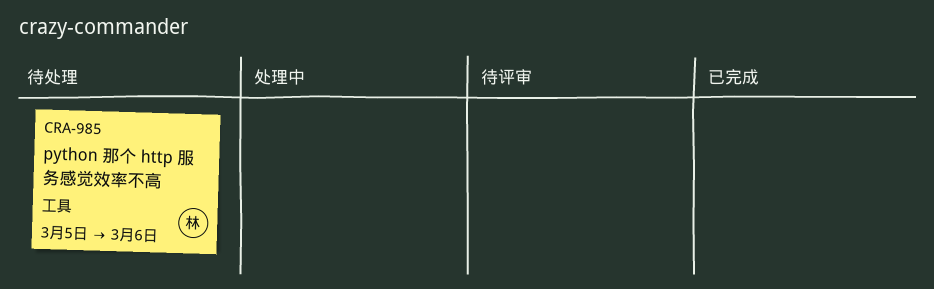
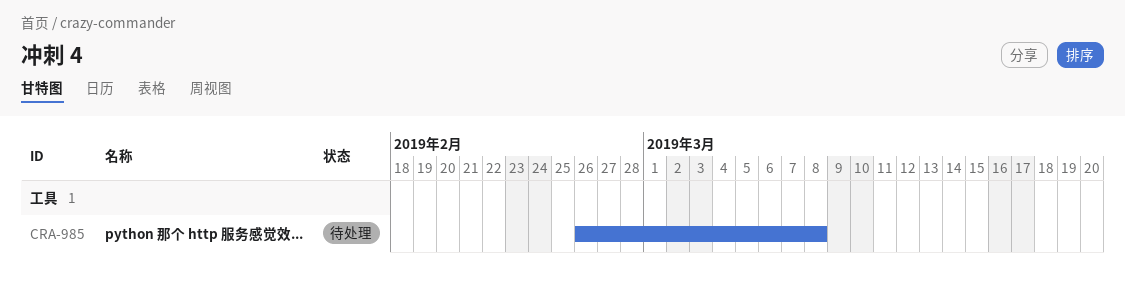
CRA-985, start: Mar 5 -> Feb 26
CRA-985, due: Mar 6 -> Mar 8

